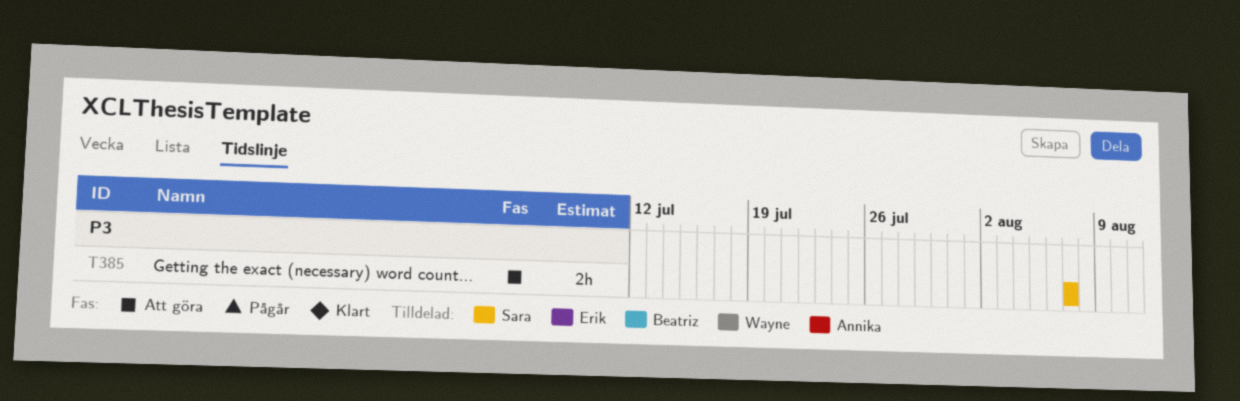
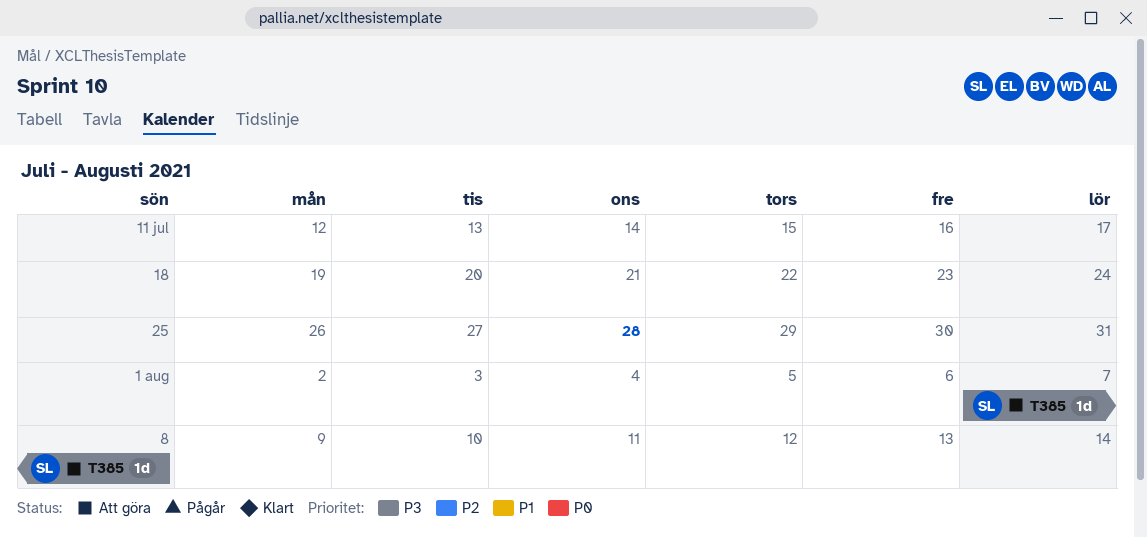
T385, estimate: 2h -> 1d
T385, due: Aug 7 -> Aug 8

